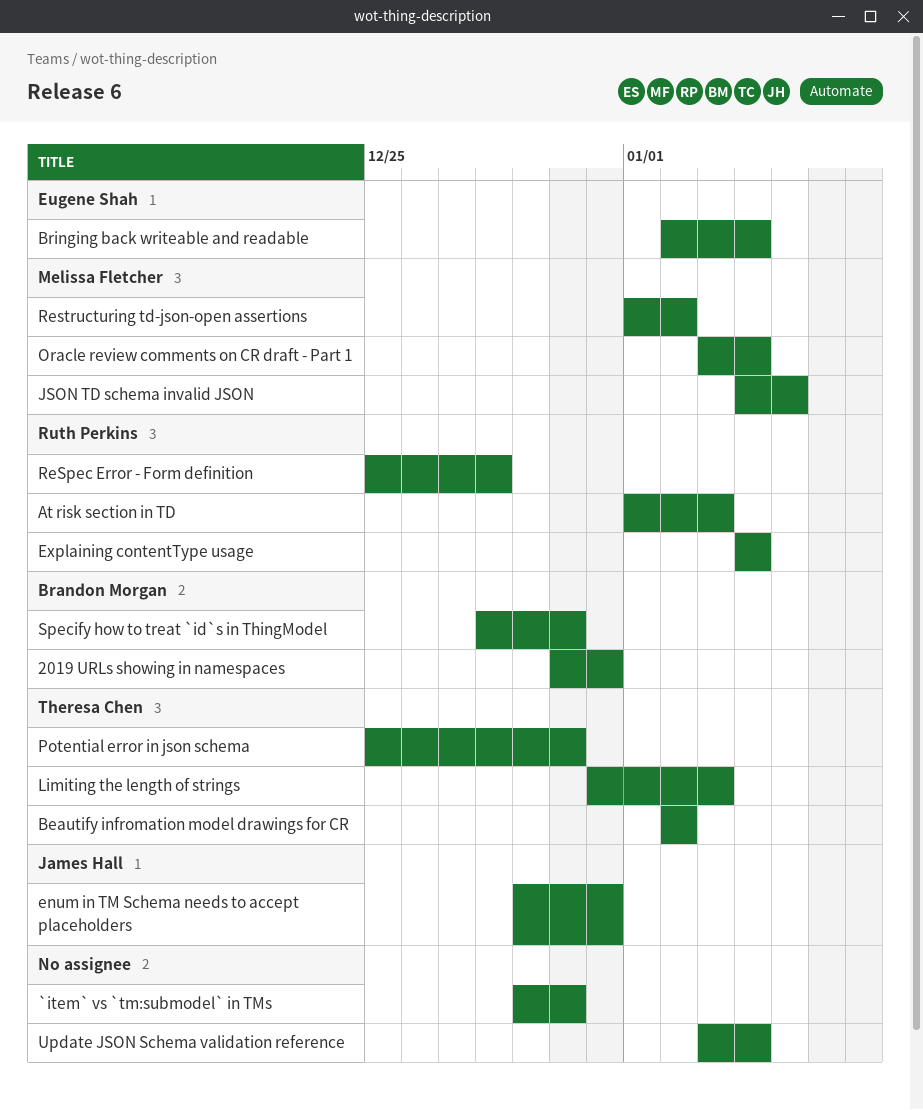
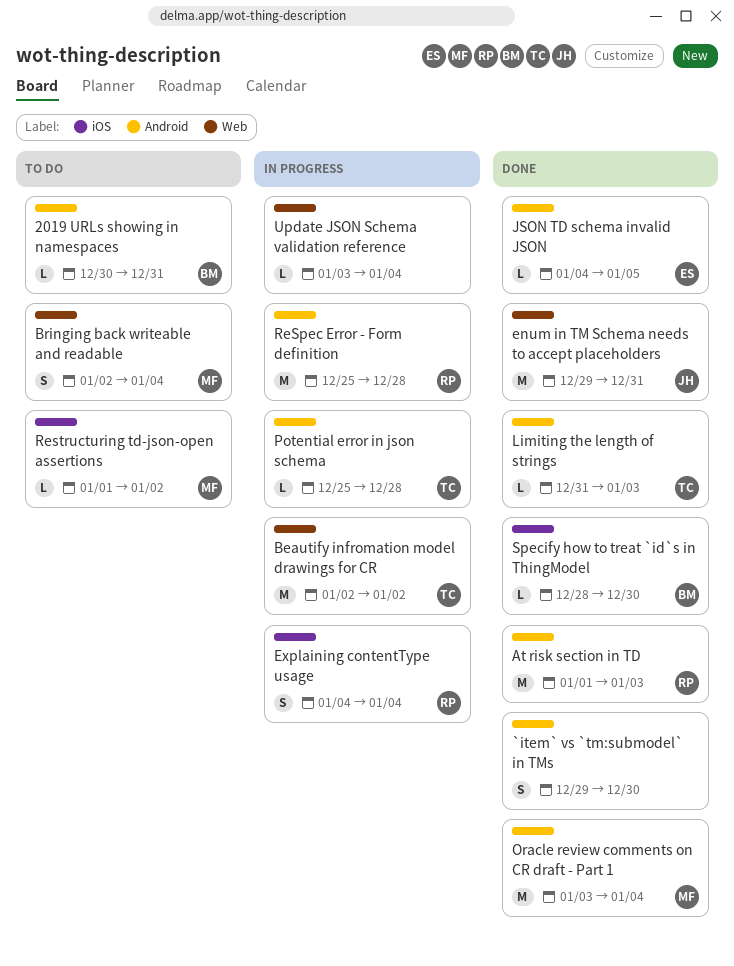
Bringing back writeable and readable, owner: Eugene Shah -> Melissa Fletcher
JSON TD schema invalid JSON, owner: Melissa Fletcher -> Eugene Shah
Potential error in json schema, due: Dec 30 -> Dec 28

